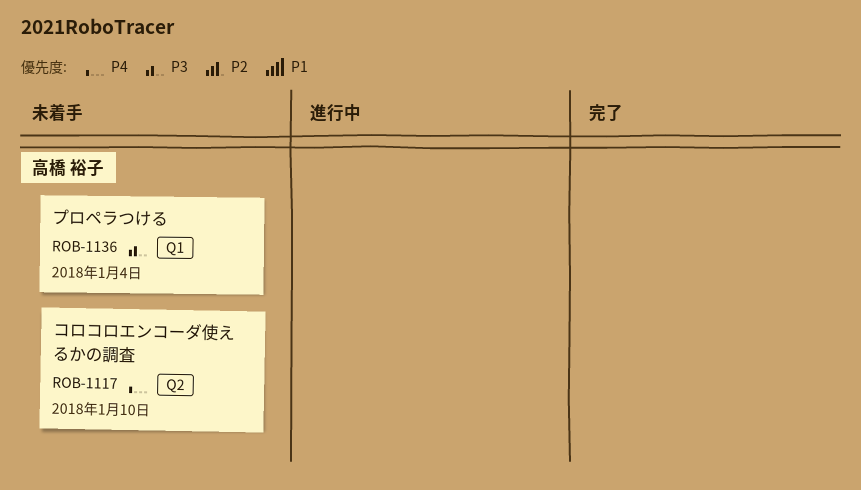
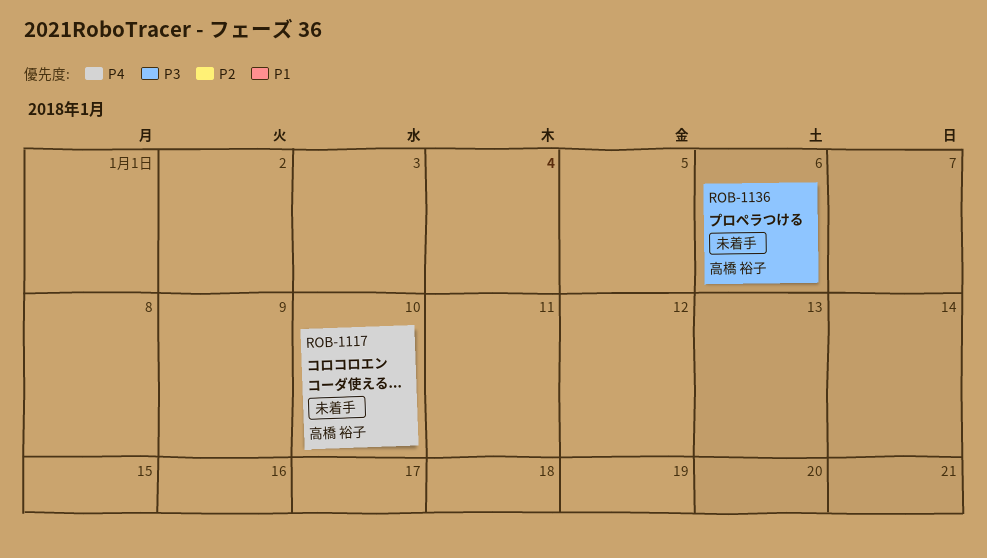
ROB-1136, due: Jan 4 -> Jan 6

